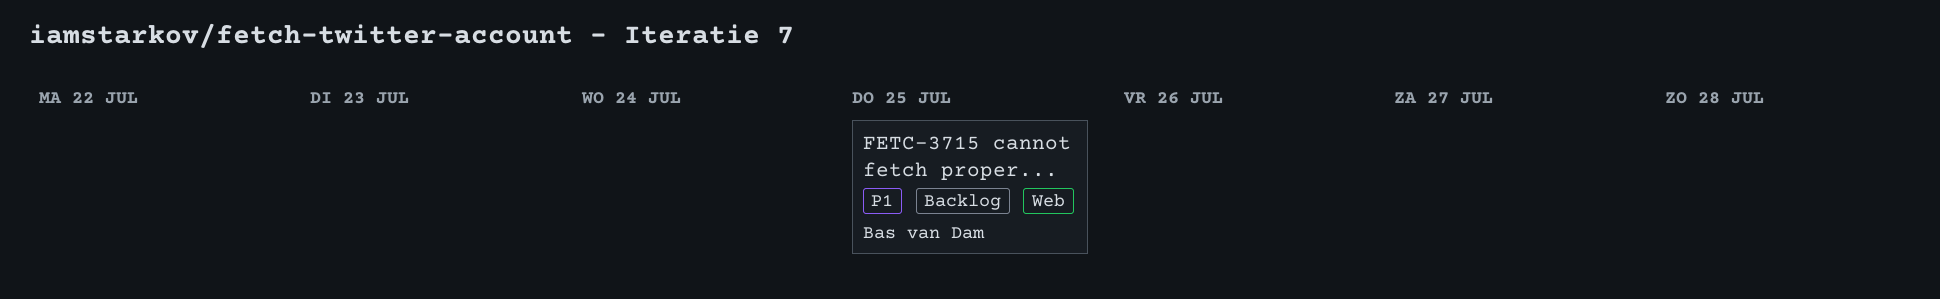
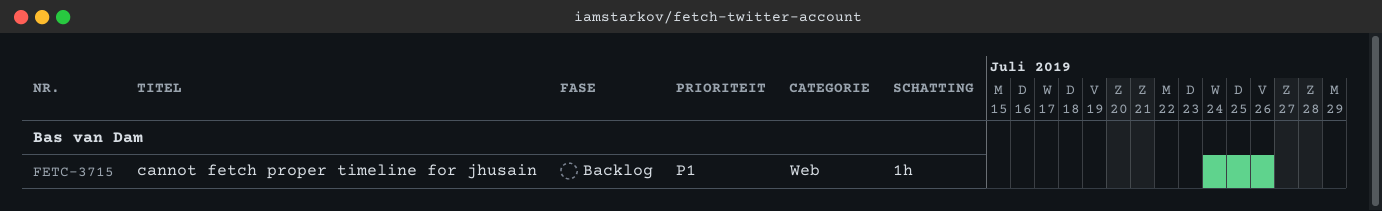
FETC-3715, due: Jul 25 -> Jul 26

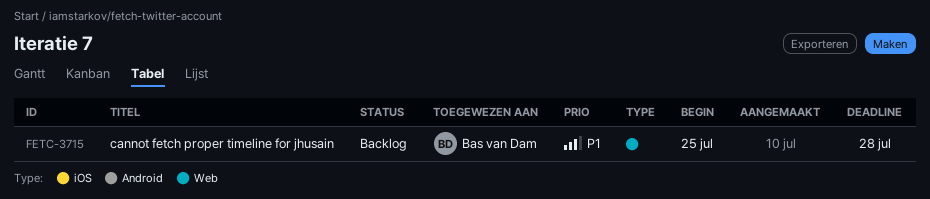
FETC-3715, start: Jul 24 -> Jul 25
FETC-3715, due: Jul 26 -> Jul 28

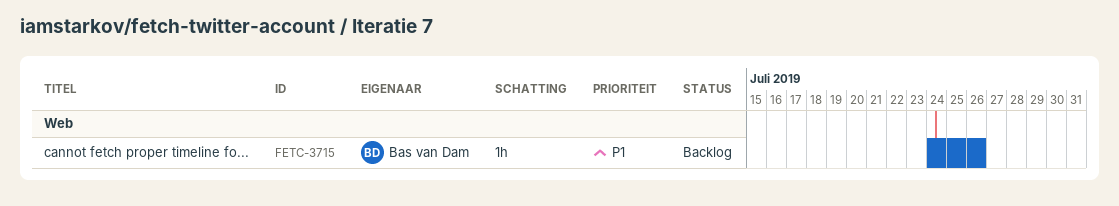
FETC-3715, start: Jul 25 -> Jul 24
FETC-3715, due: Jul 28 -> Jul 26

